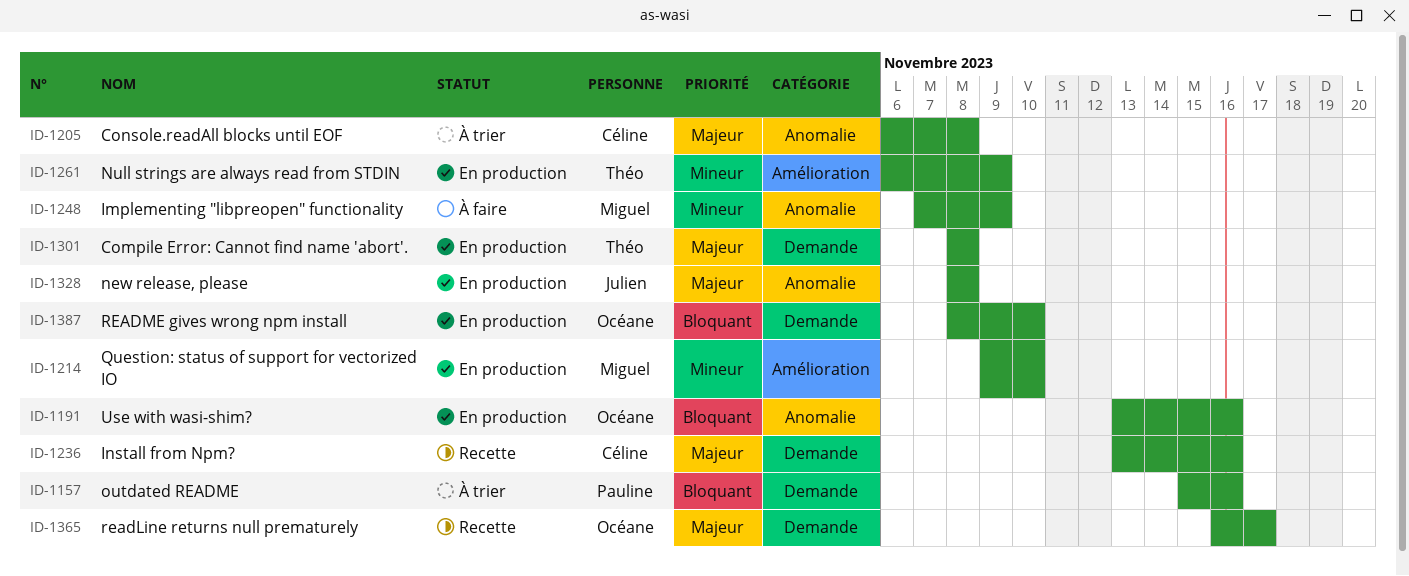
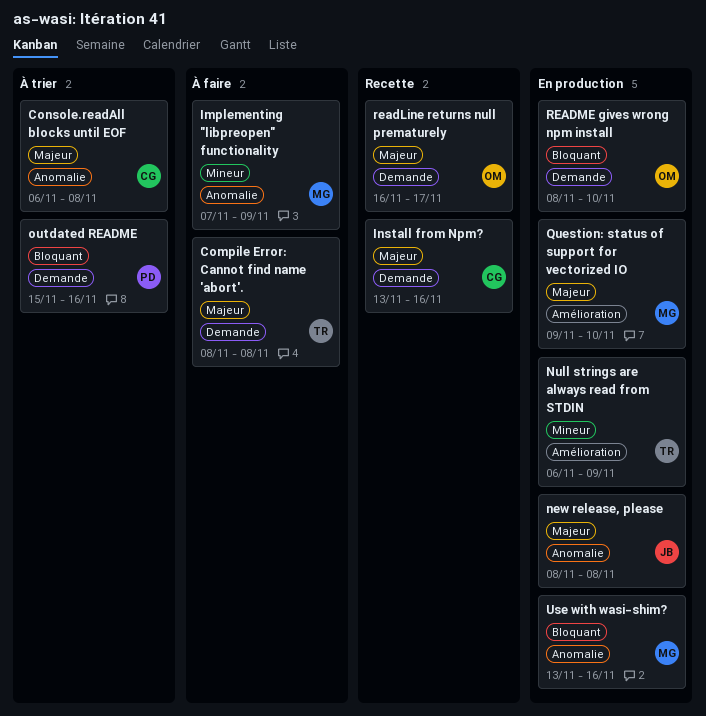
Compile Error: Cannot find name 'abort'., status: En production -> À faire
Question: status of support for vectorized IO, priority: Mineur -> Majeur
Use with wasi-shim?, owner: Océane -> Miguel

